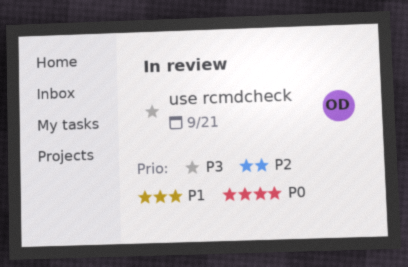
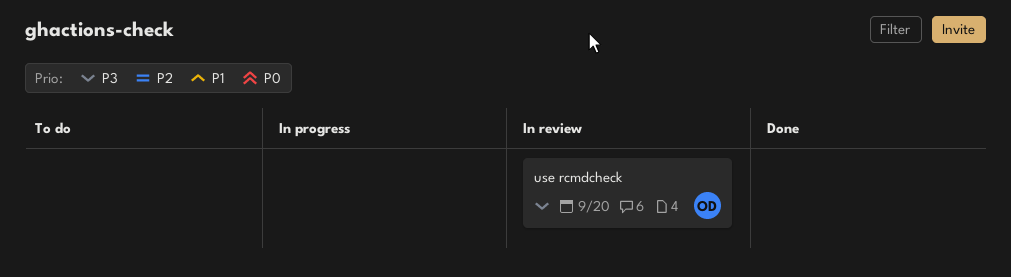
use rcmdcheck, due: Sep 21 -> Sep 20

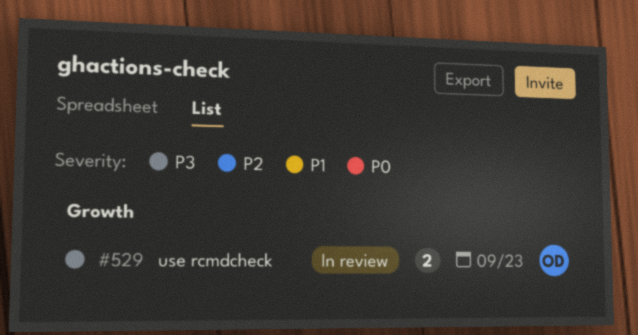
use rcmdcheck, due: Sep 20 -> Sep 23

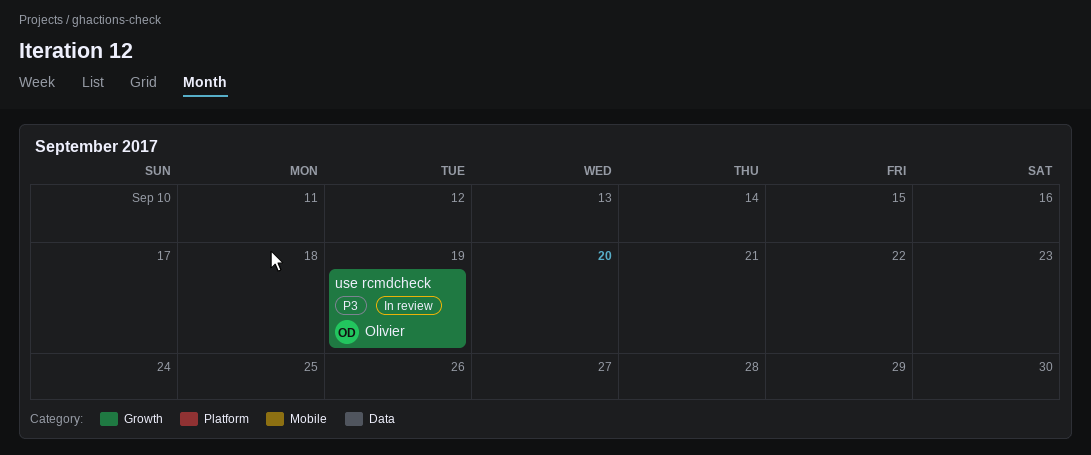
use rcmdcheck, due: Sep 23 -> Sep 19

